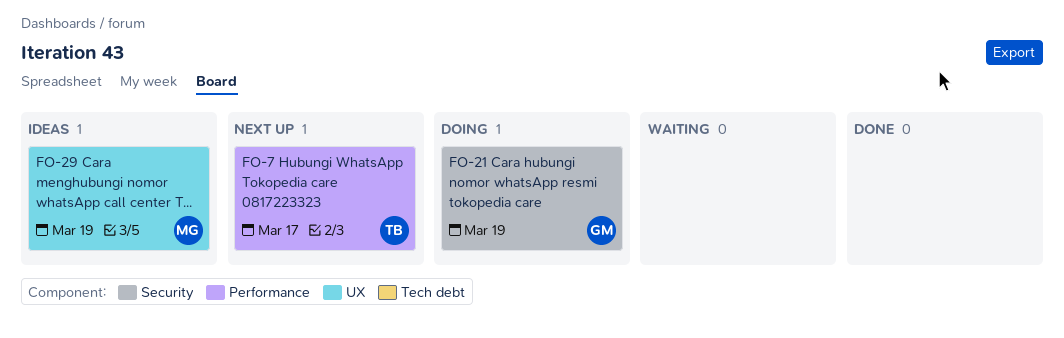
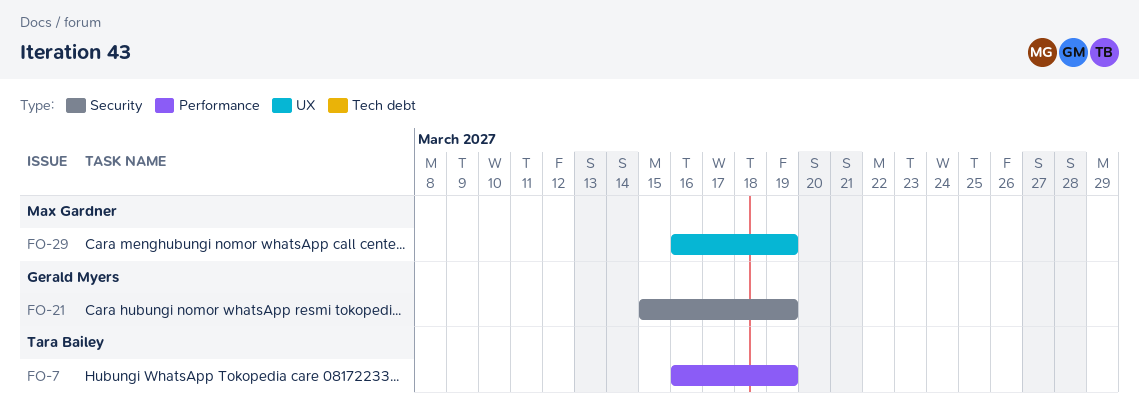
FO-7, due: Mar 17 -> Mar 19

